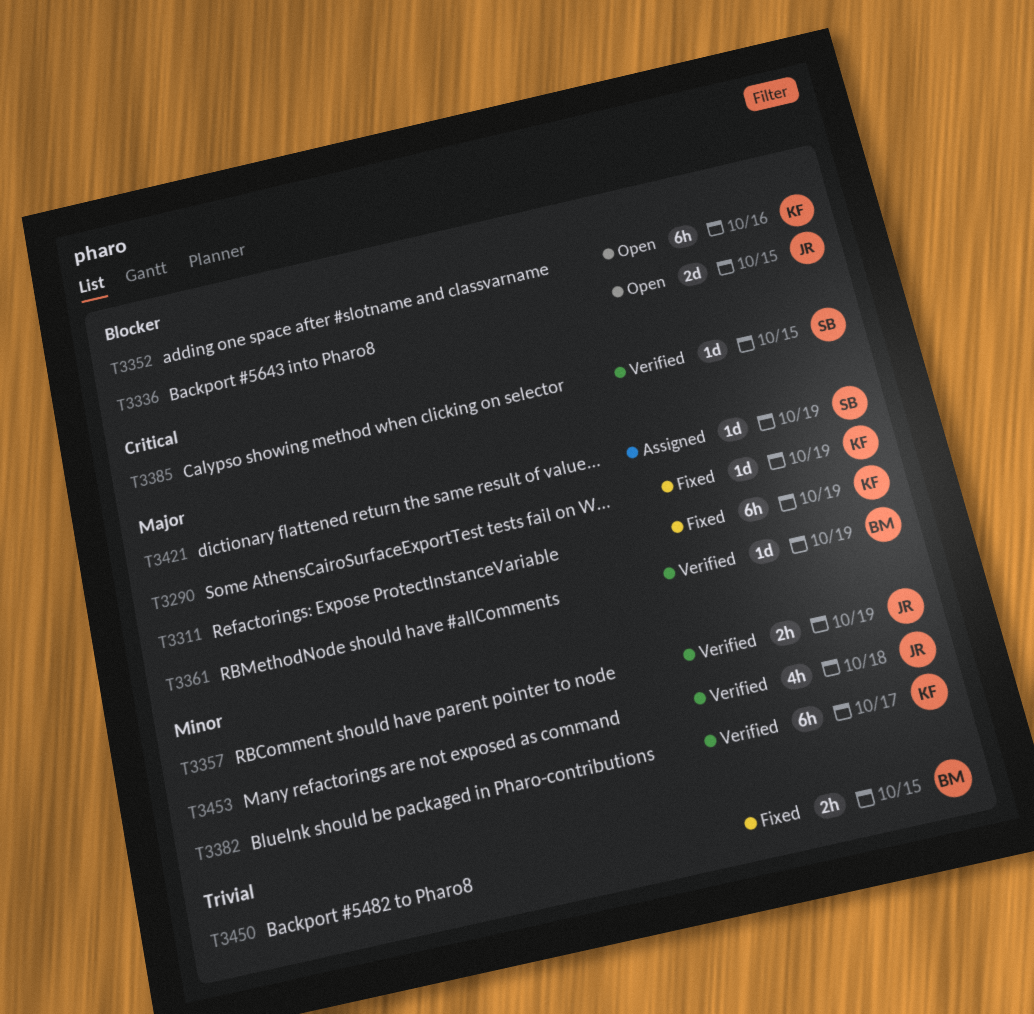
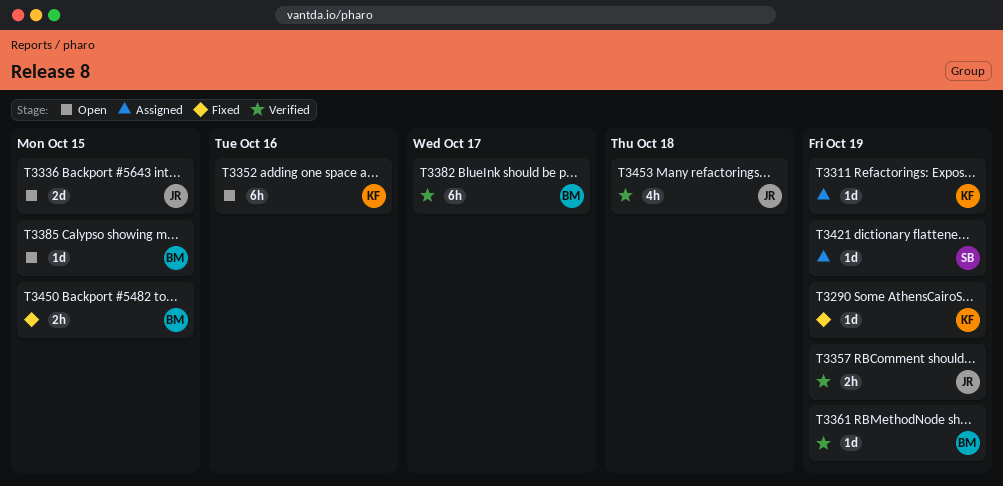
T3311, status: Fixed -> Assigned
T3311, estimate: 6h -> 1d
T3382, owner: KF -> BM
T3385, status: Verified -> Open
T3385, owner: SB -> BM

